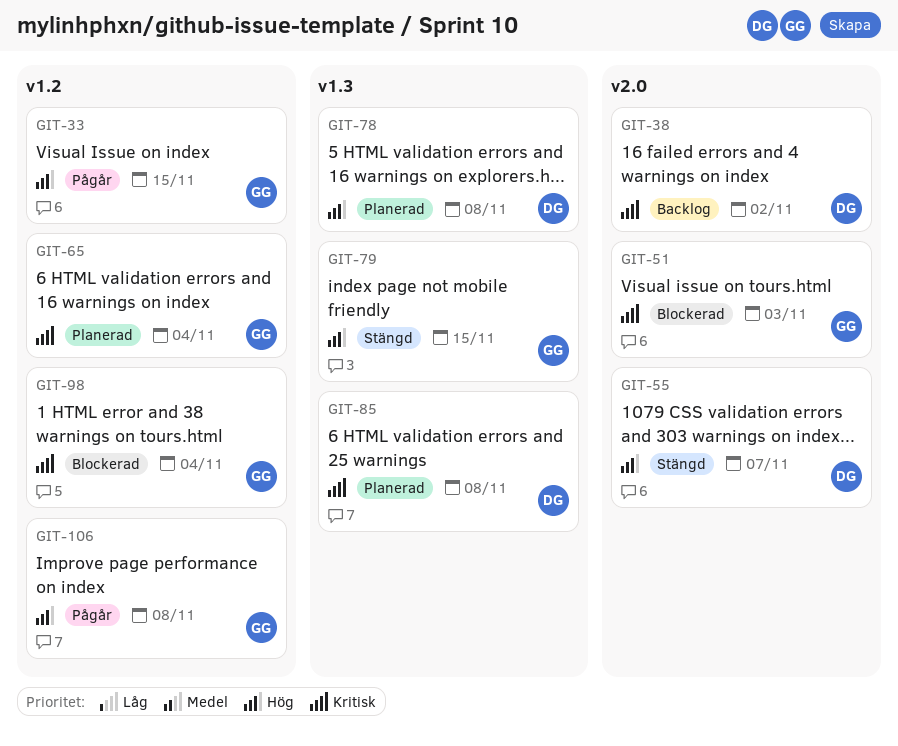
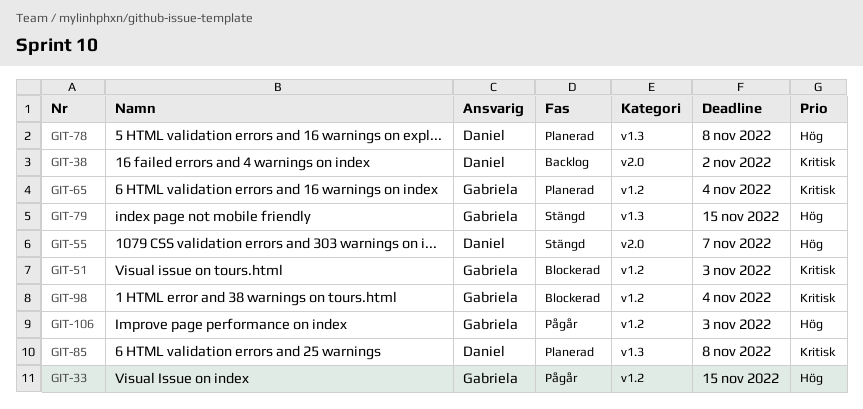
GIT-51, label: v2.0 -> v1.2
GIT-106, due: Nov 8 -> Nov 3

